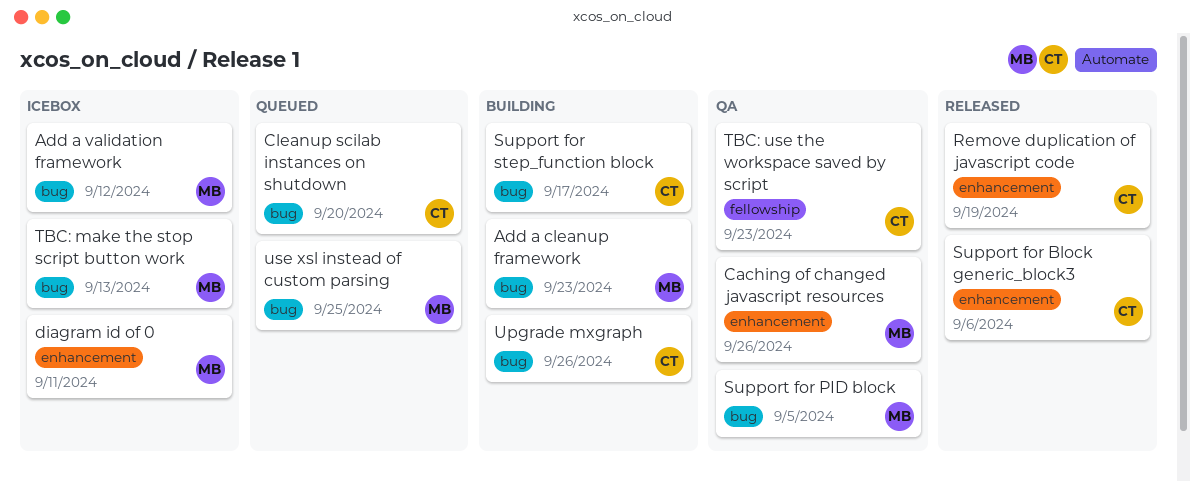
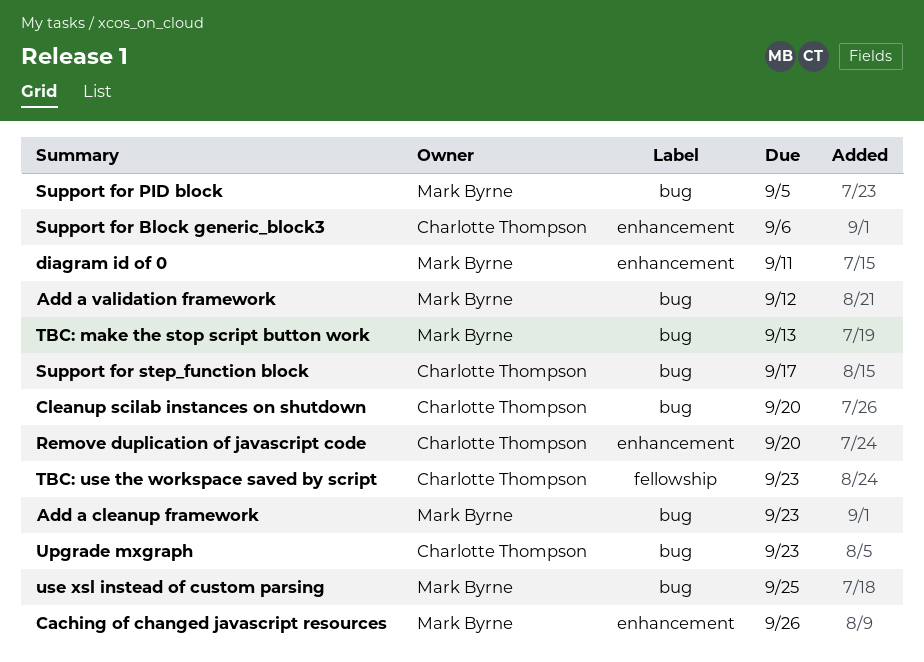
Remove duplication of javascript code, due: Sep 19 -> Sep 20
Upgrade mxgraph, due: Sep 26 -> Sep 23

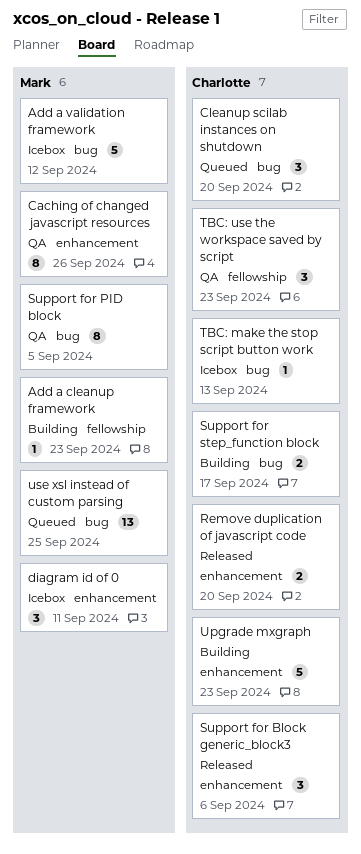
Add a cleanup framework, label: bug -> fellowship
TBC: make the stop script button work, owner: Mark Byrne -> Charlotte Thompson
Upgrade mxgraph, label: bug -> enhancement

